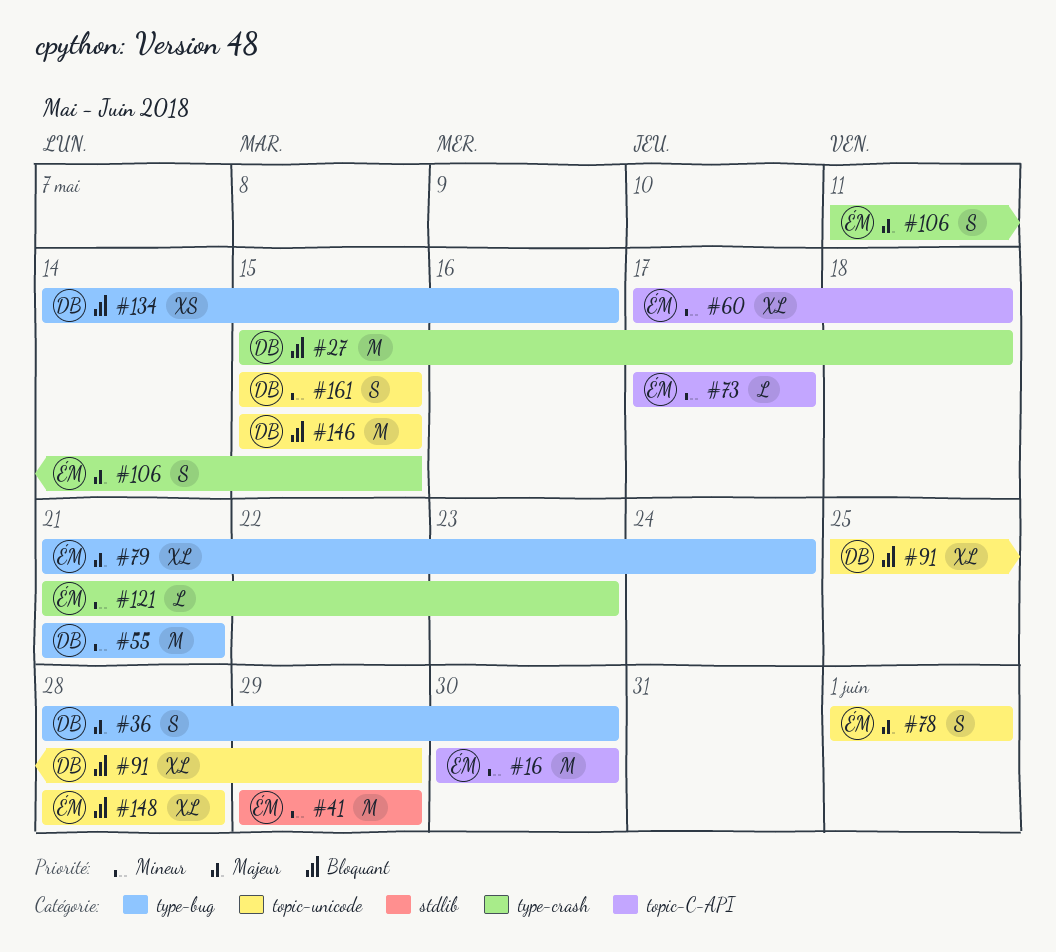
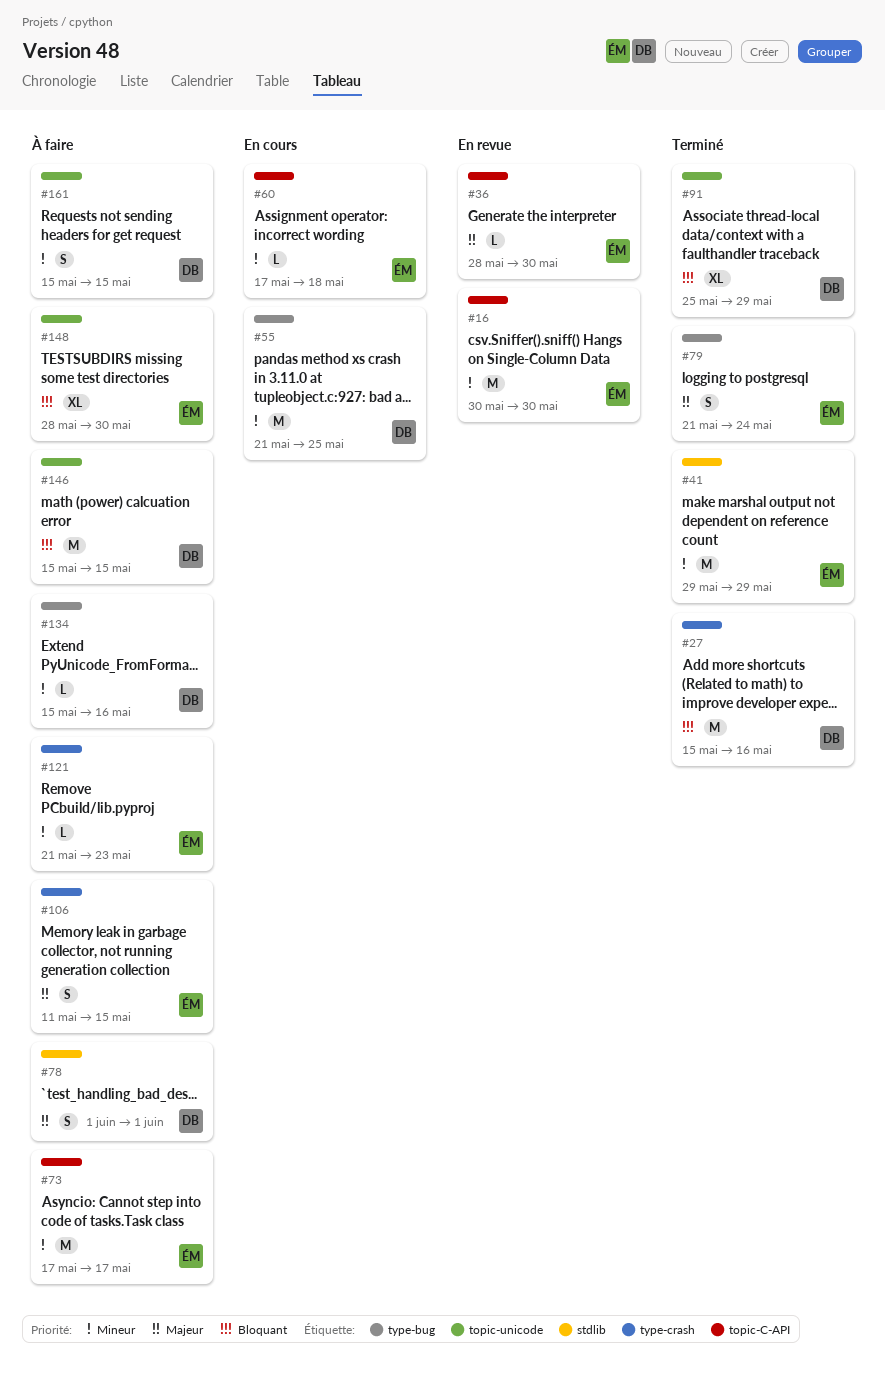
#27, due: May 18 -> May 16
#36, owner: DB -> ÉM
#36, label: type-bug -> topic-C-API
#36, estimate: S -> L
#55, due: May 21 -> May 25
#60, estimate: XL -> L
#73, estimate: L -> M
#78, owner: ÉM -> DB
#78, label: topic-unicode -> stdlib
#79, estimate: XL -> S
#134, priority: Bloquant -> Mineur
#134, estimate: XS -> L
#134, start: May 14 -> May 15
#148, due: May 28 -> May 30

